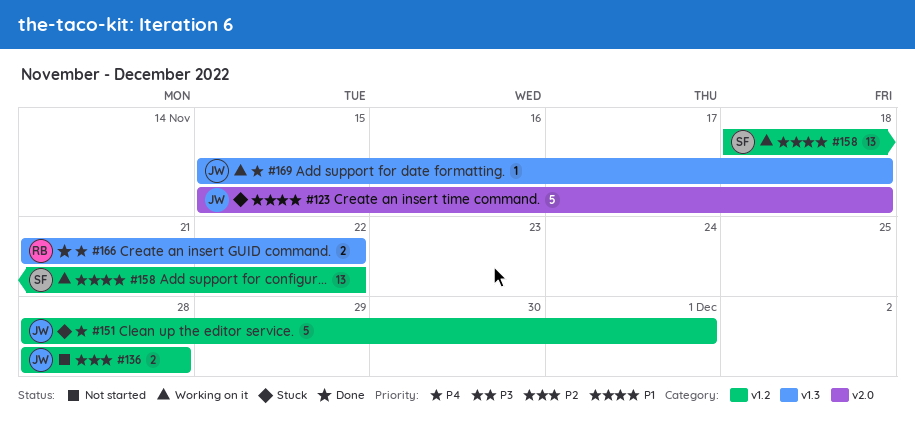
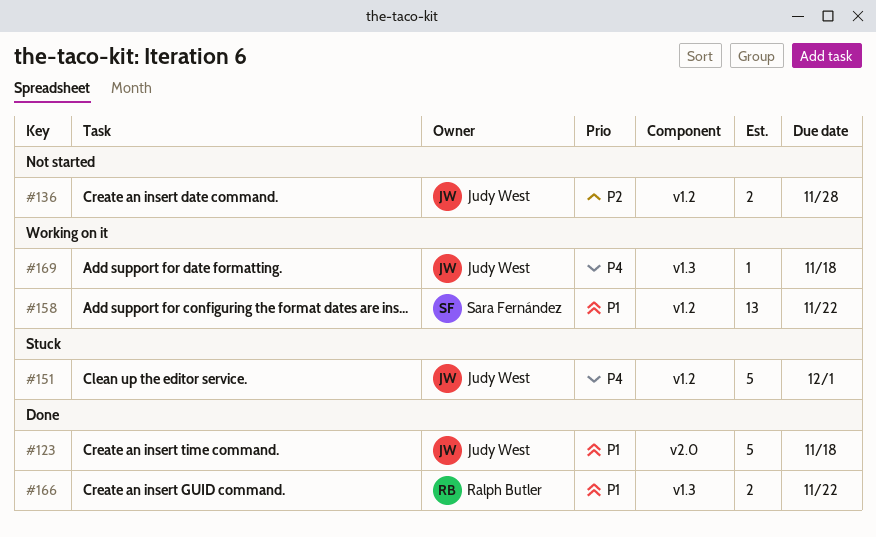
#123, status: Stuck -> Done
#166, priority: P4 -> P1

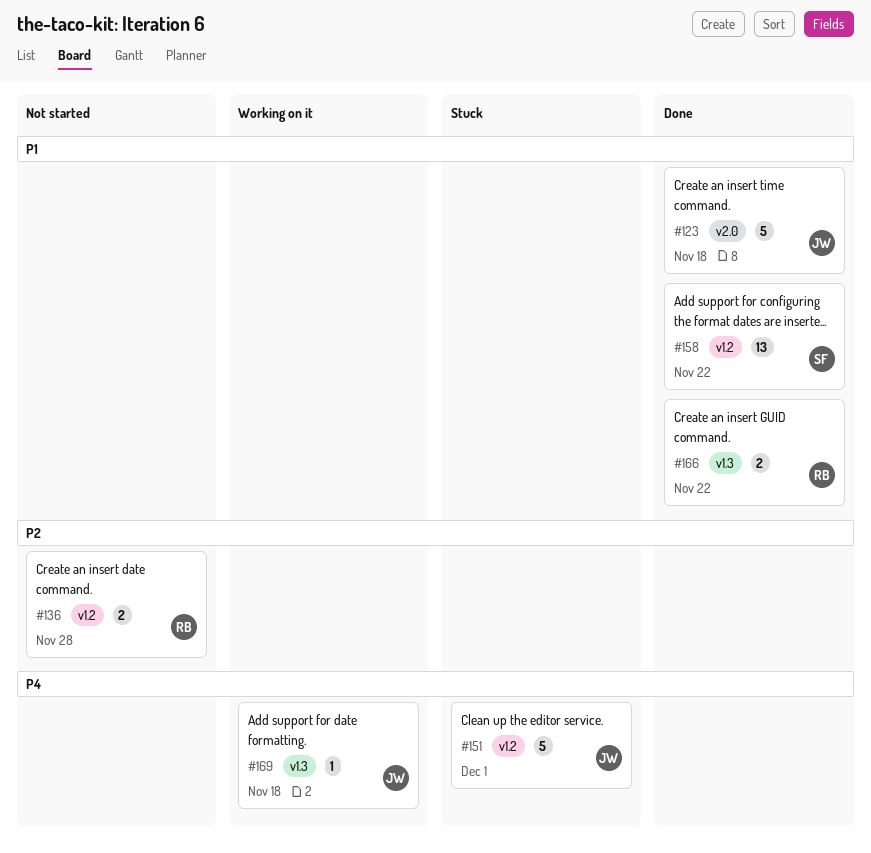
#136, owner: Judy West -> Ralph Butler
#158, status: Working on it -> Done

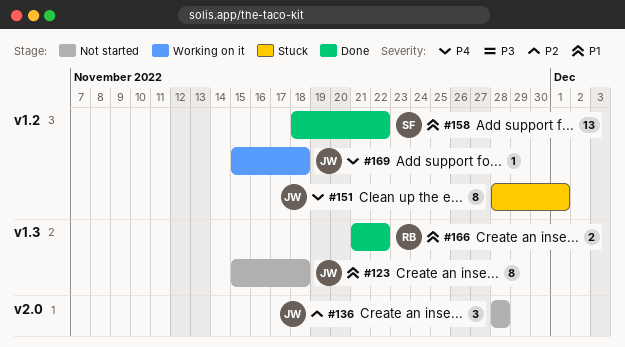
#123, status: Done -> Not started
#123, label: v2.0 -> v1.3
#123, estimate: 5 -> 8
#136, owner: RB -> JW
#136, label: v1.2 -> v2.0
#136, estimate: 2 -> 3
#151, estimate: 5 -> 8
#169, label: v1.3 -> v1.2

